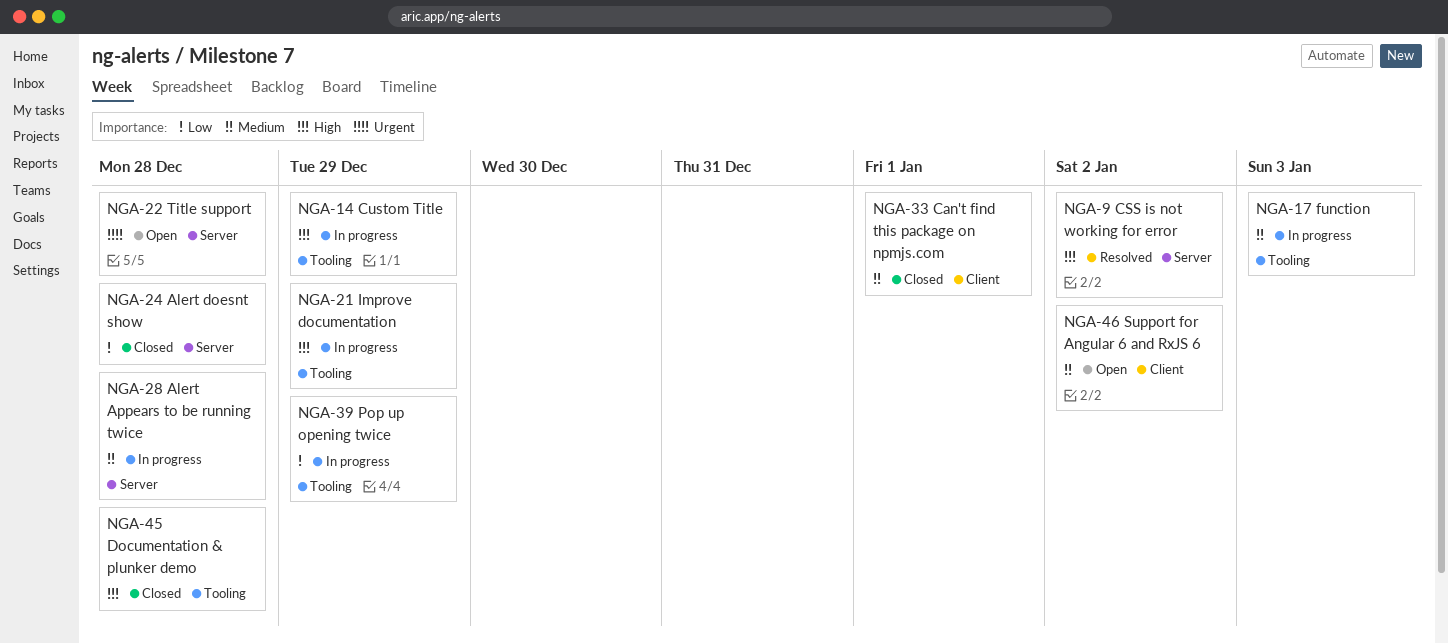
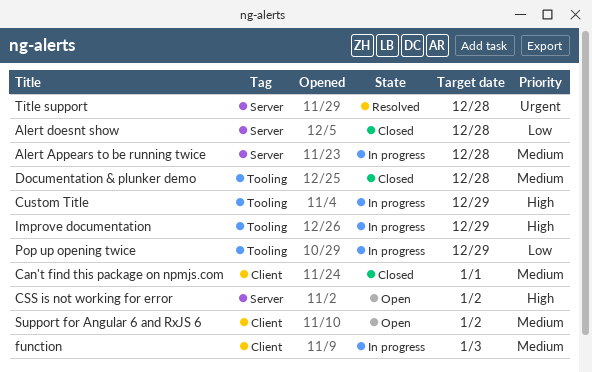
CSS is not working for error, status: Resolved -> Open
Documentation & plunker demo, priority: High -> Medium
function, label: Tooling -> Client
Title support, status: Open -> Resolved

